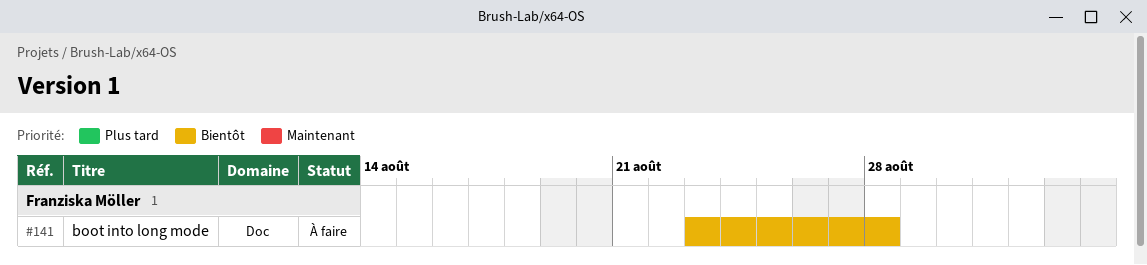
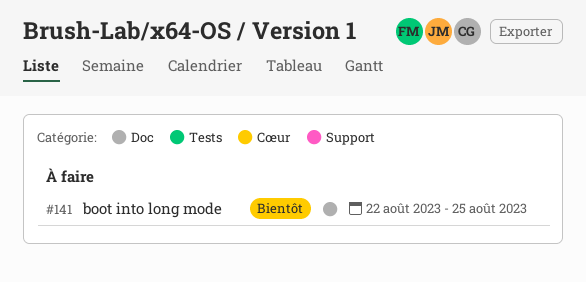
#141, start: Aug 23 -> Aug 22
#141, due: Aug 28 -> Aug 25

